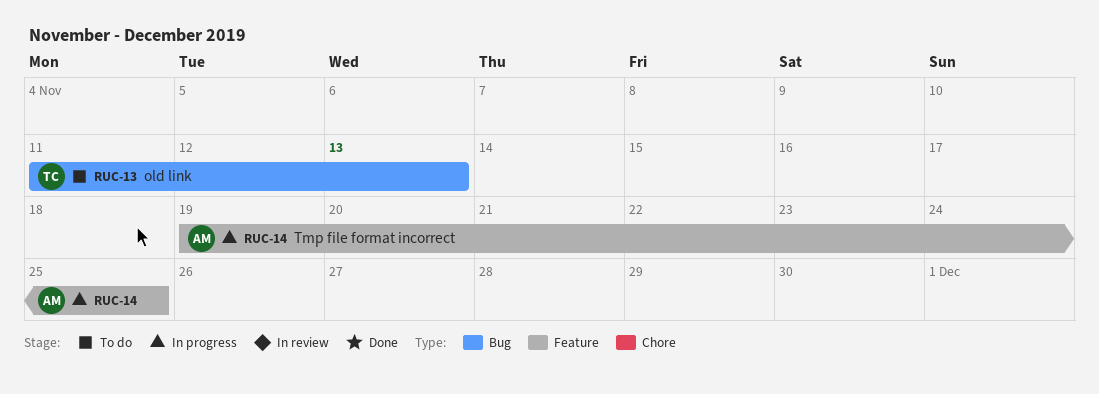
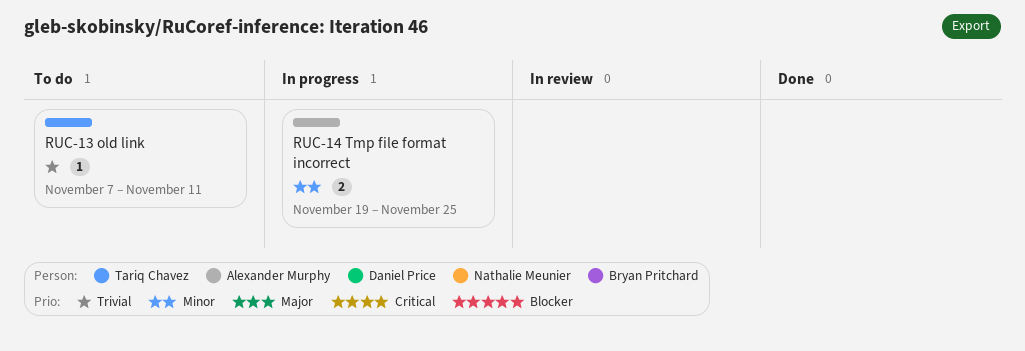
RUC-13, start: Nov 11 -> Nov 7
RUC-13, due: Nov 13 -> Nov 11

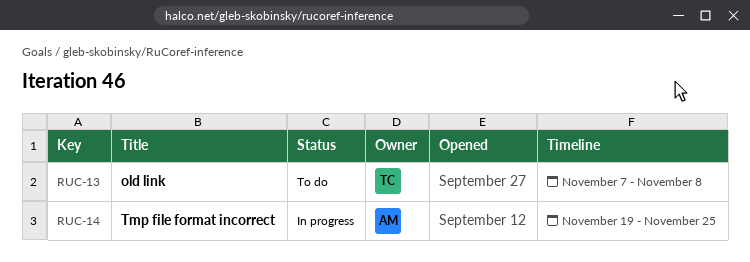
RUC-13, due: Nov 11 -> Nov 8

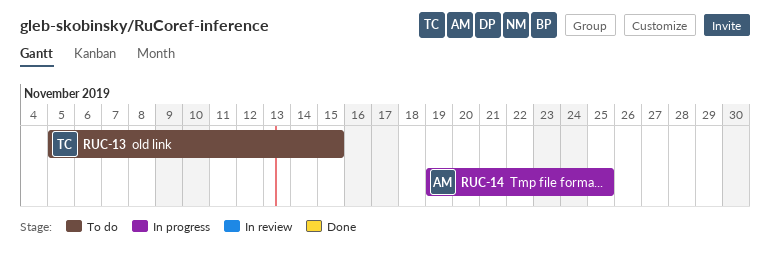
RUC-13, start: Nov 7 -> Nov 5
RUC-13, due: Nov 8 -> Nov 15

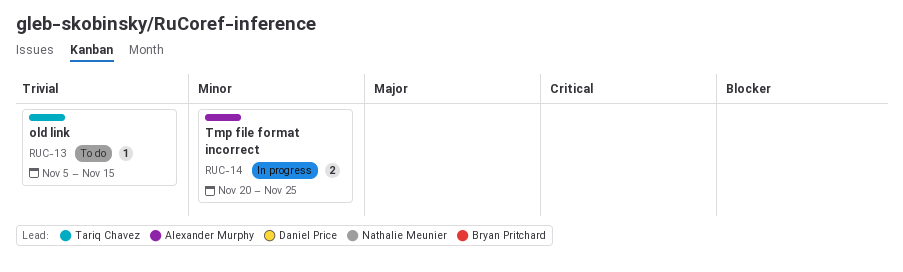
RUC-14, start: Nov 19 -> Nov 20

